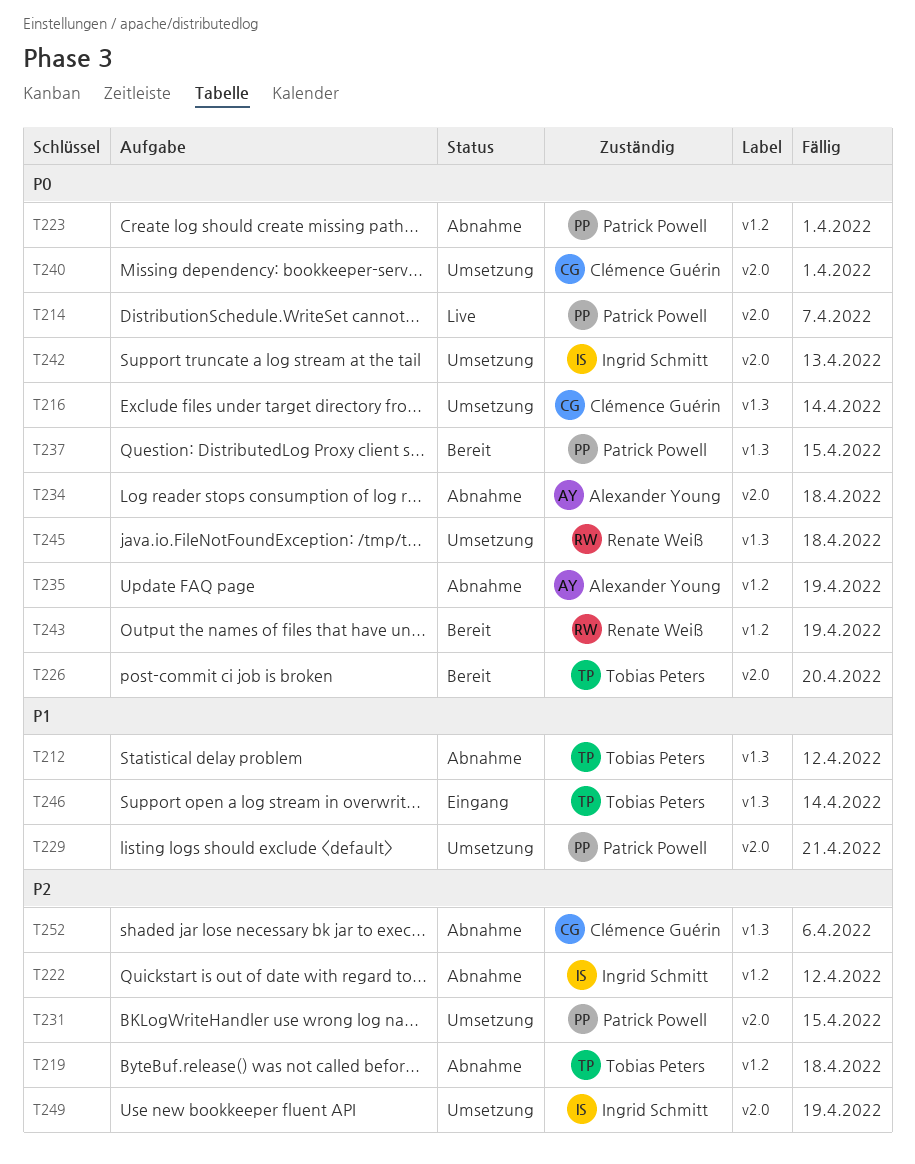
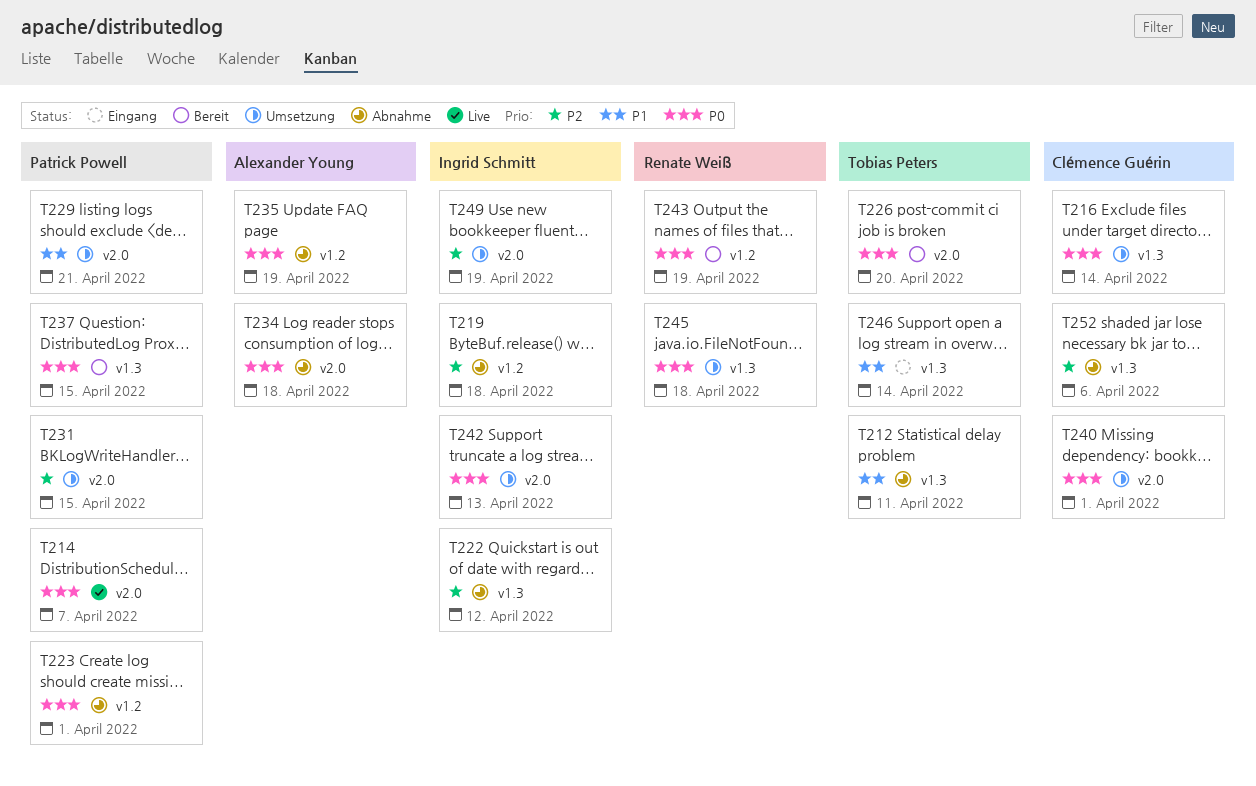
T212, due: Apr 12 -> Apr 11
T219, owner: Tobias Peters -> Ingrid Schmitt
T222, label: v1.2 -> v1.3

